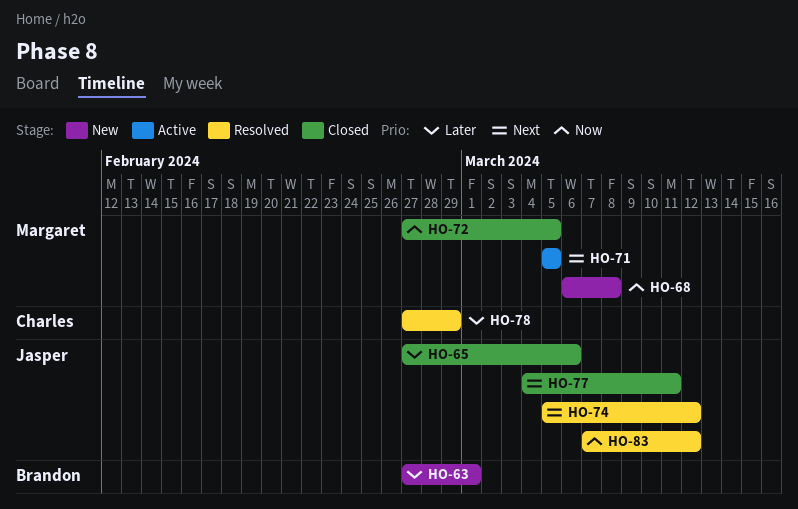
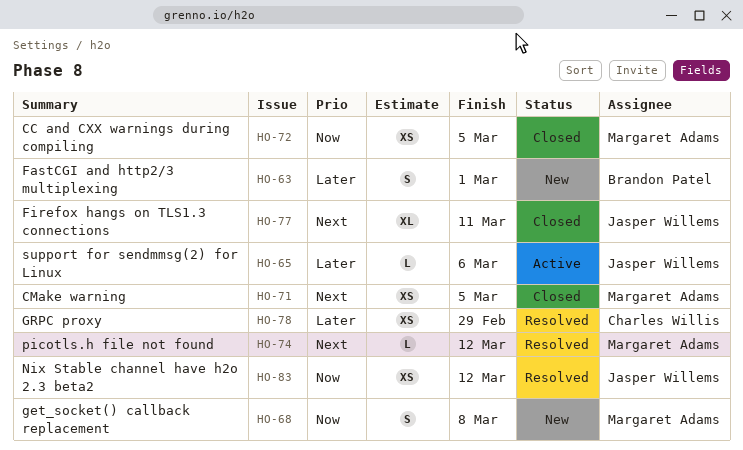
HO-65, status: Closed -> Active
HO-71, status: Active -> Closed
HO-74, owner: Jasper Willems -> Margaret Adams

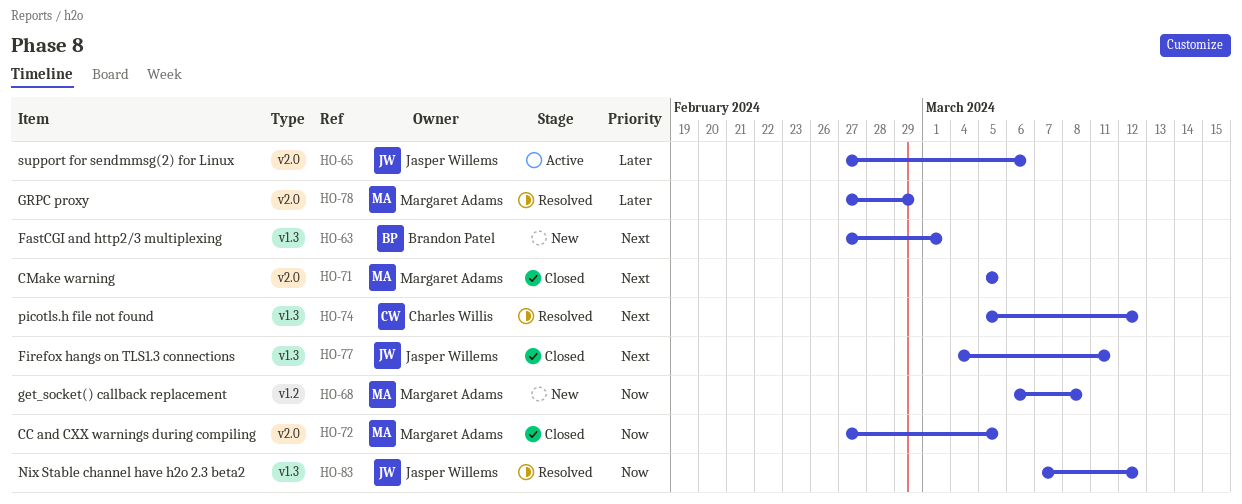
HO-63, priority: Later -> Next
HO-74, owner: Margaret Adams -> Charles Willis
HO-78, owner: Charles Willis -> Margaret Adams

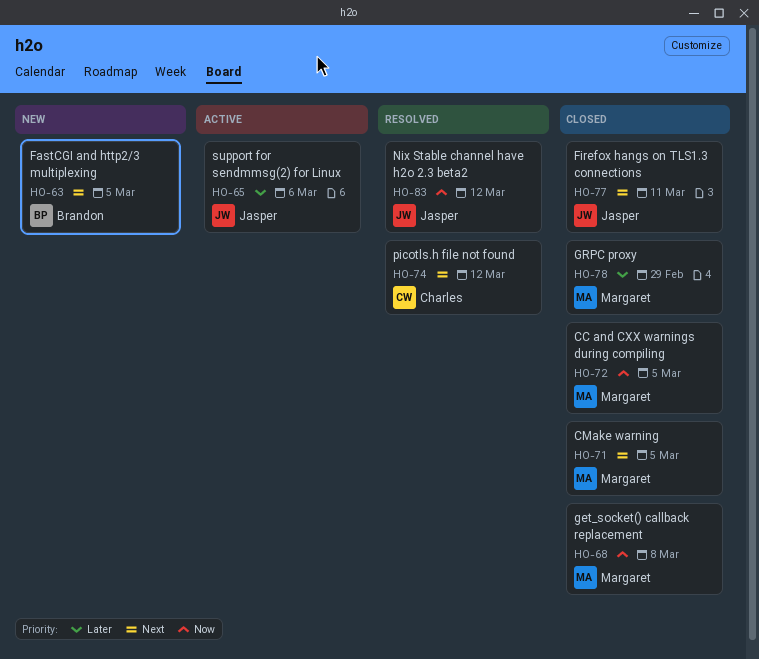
HO-63, due: Mar 1 -> Mar 5
HO-68, status: New -> Closed
HO-78, status: Resolved -> Closed

